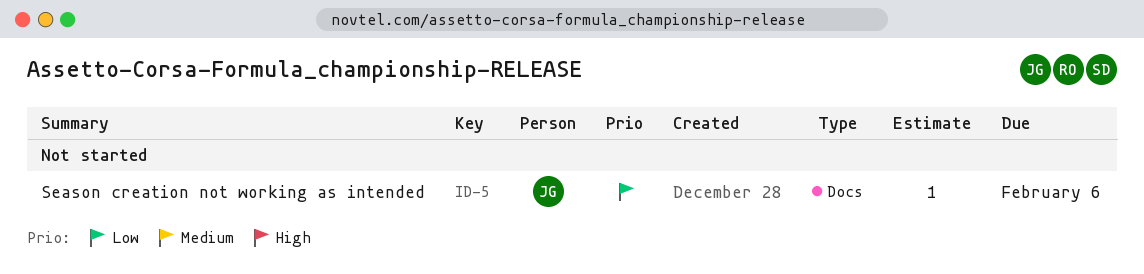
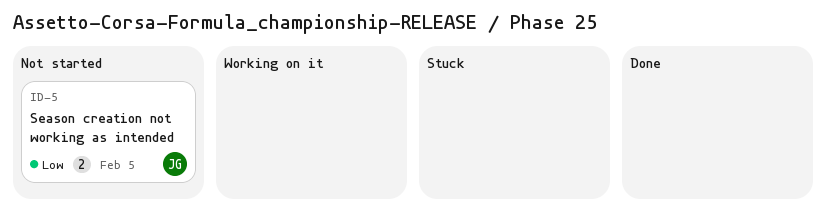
ID-5, estimate: 1 -> 2
ID-5, due: Feb 6 -> Feb 5

